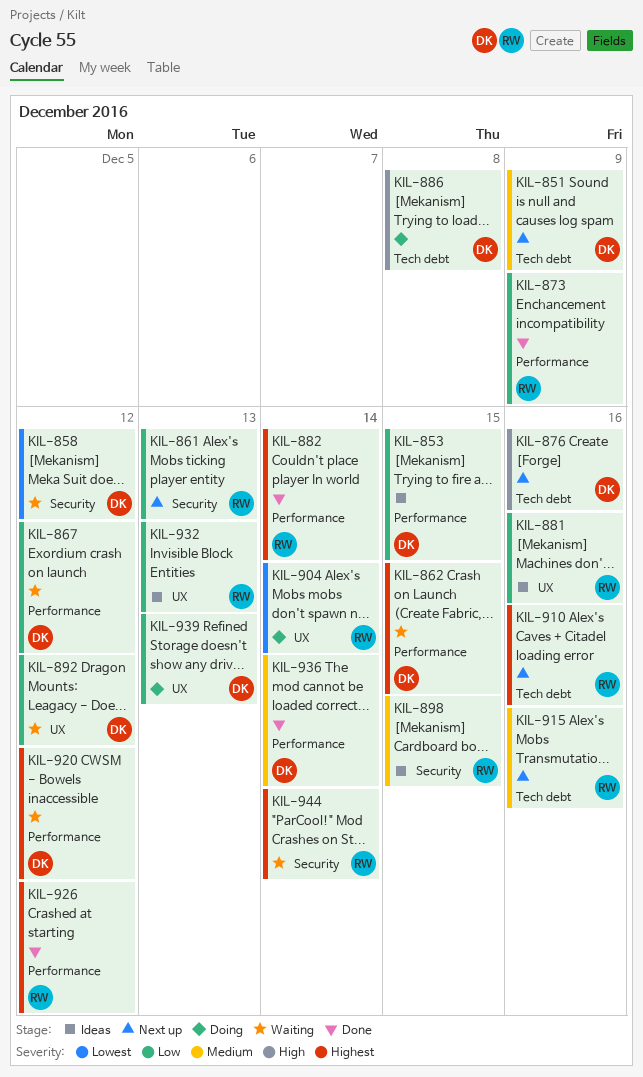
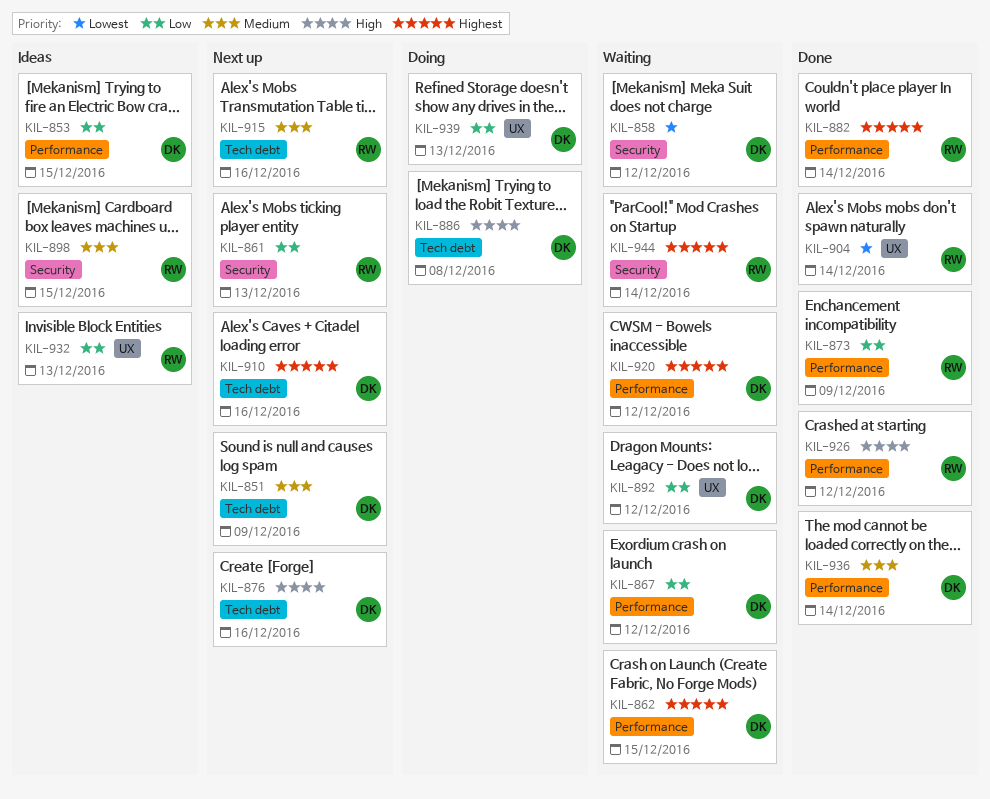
KIL-881: present -> none
KIL-904, status: Doing -> Done
KIL-910, owner: RW -> DK
KIL-926, priority: Highest -> High

